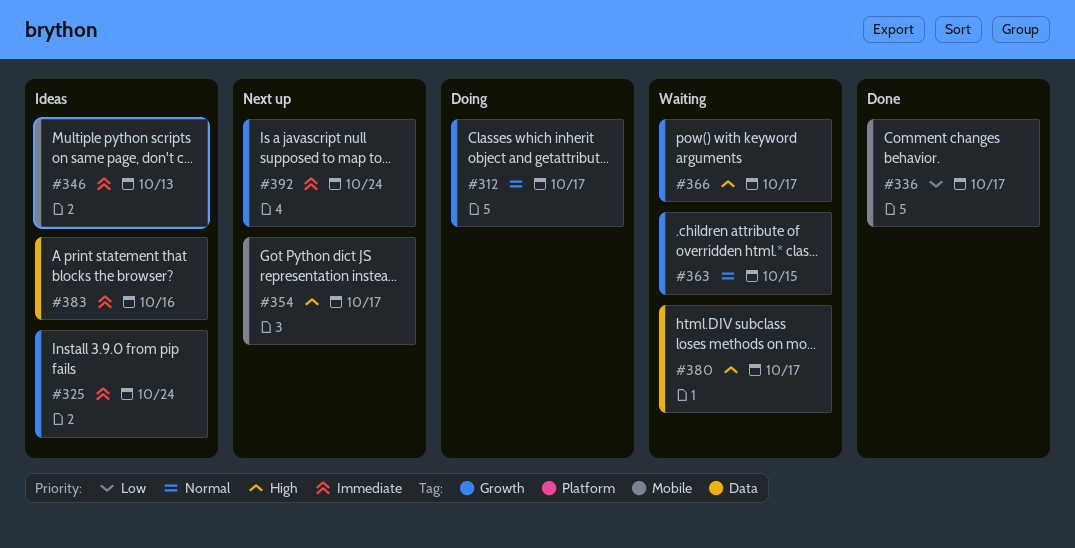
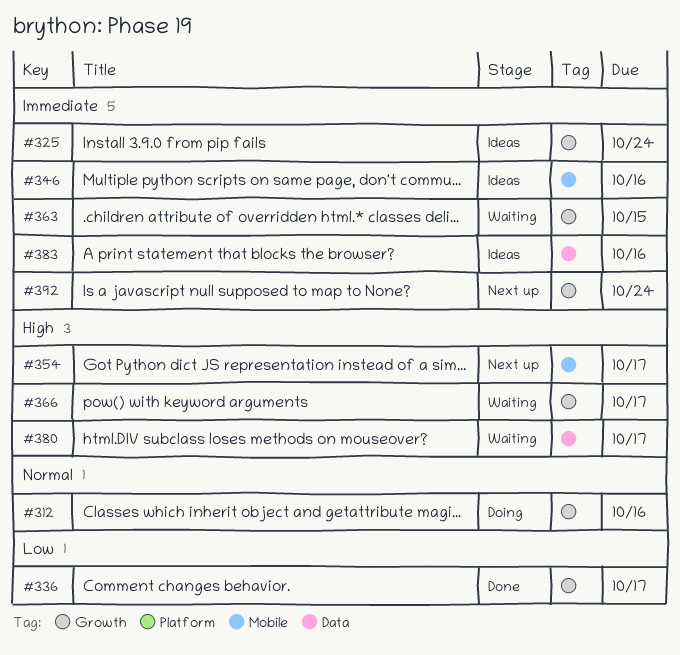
#312, due: Oct 17 -> Oct 16
#336, label: Mobile -> Growth
#346, due: Oct 13 -> Oct 16
#363, priority: Normal -> Immediate

